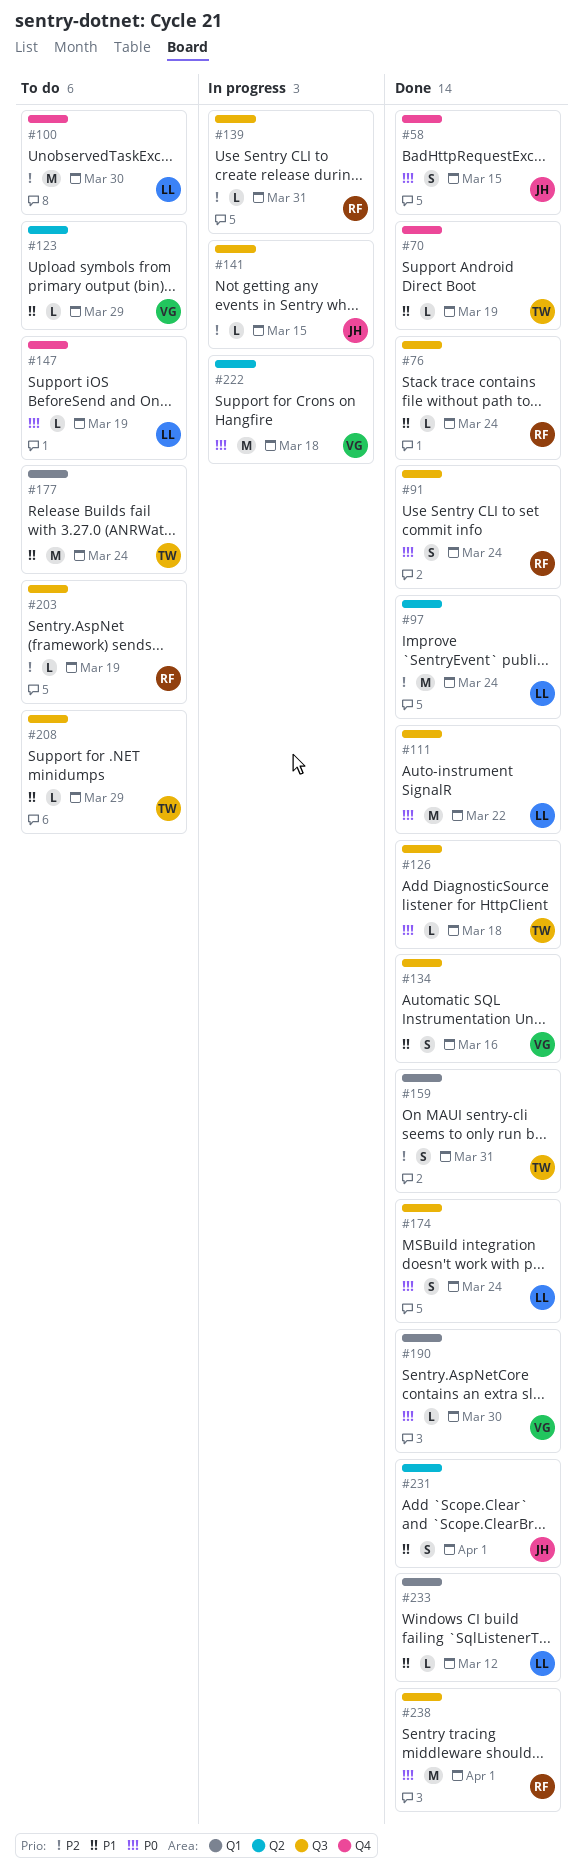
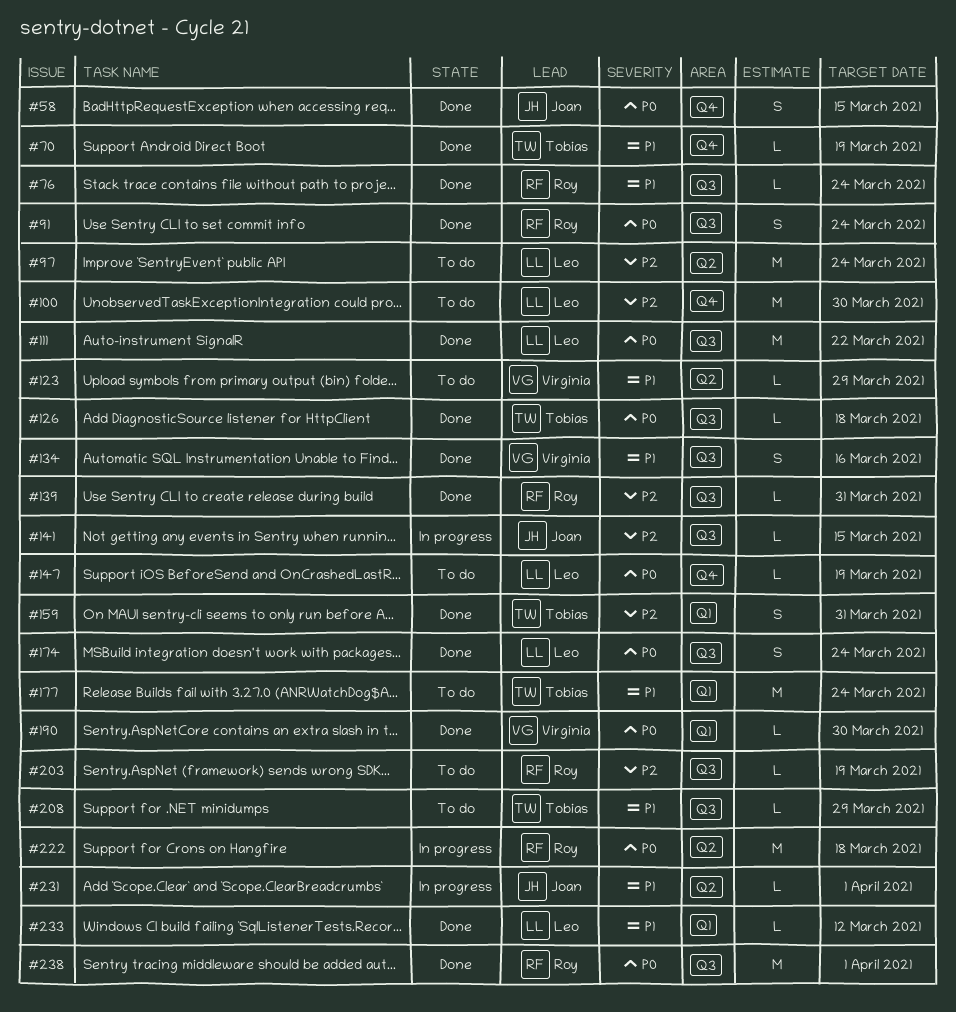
#97, status: Done -> To do
#139, status: In progress -> Done
#222, owner: Virginia -> Roy
#231, status: Done -> In progress
#231, estimate: S -> L

